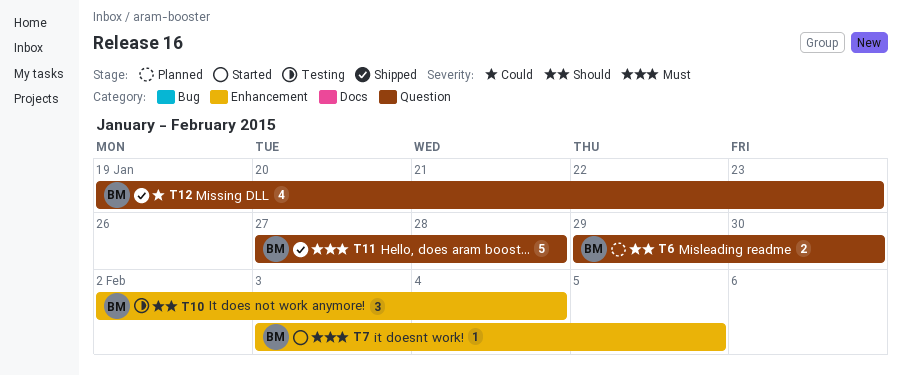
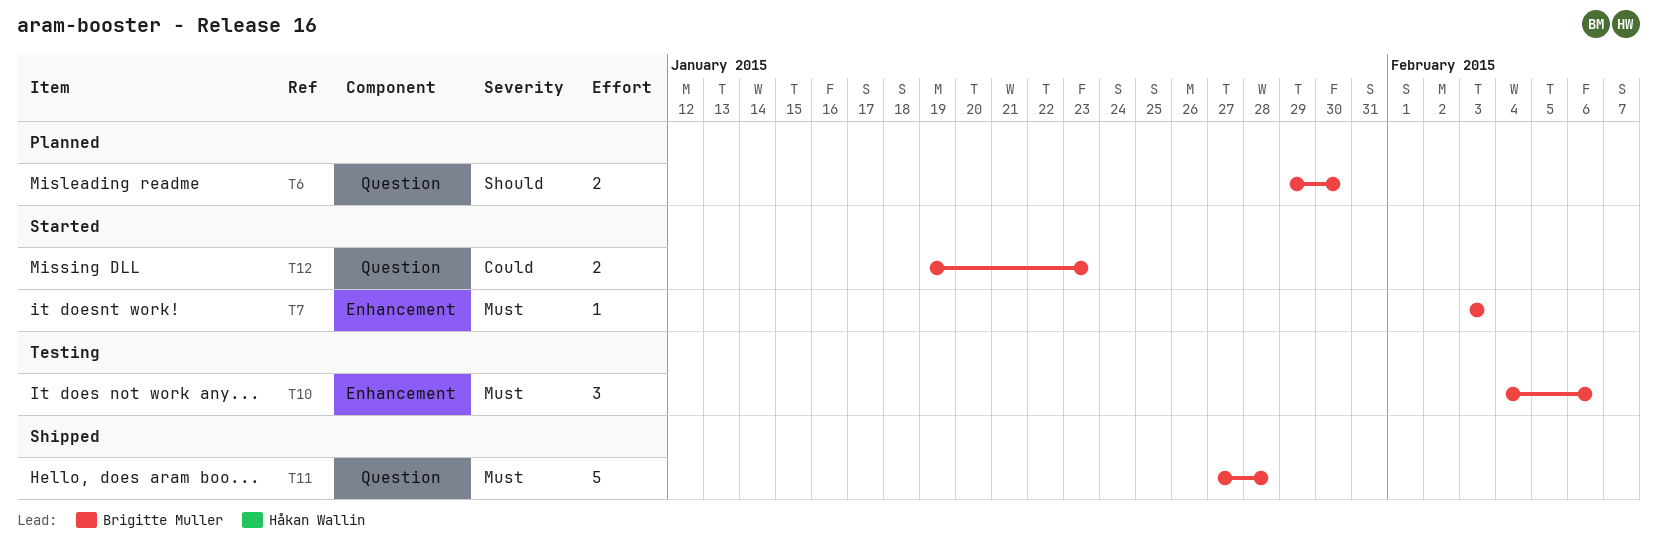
T7, due: Feb 5 -> Feb 3
T10, priority: Should -> Must
T10, start: Feb 2 -> Feb 4
T10, due: Feb 4 -> Feb 6
T12, status: Shipped -> Started
T12, estimate: 4 -> 2

